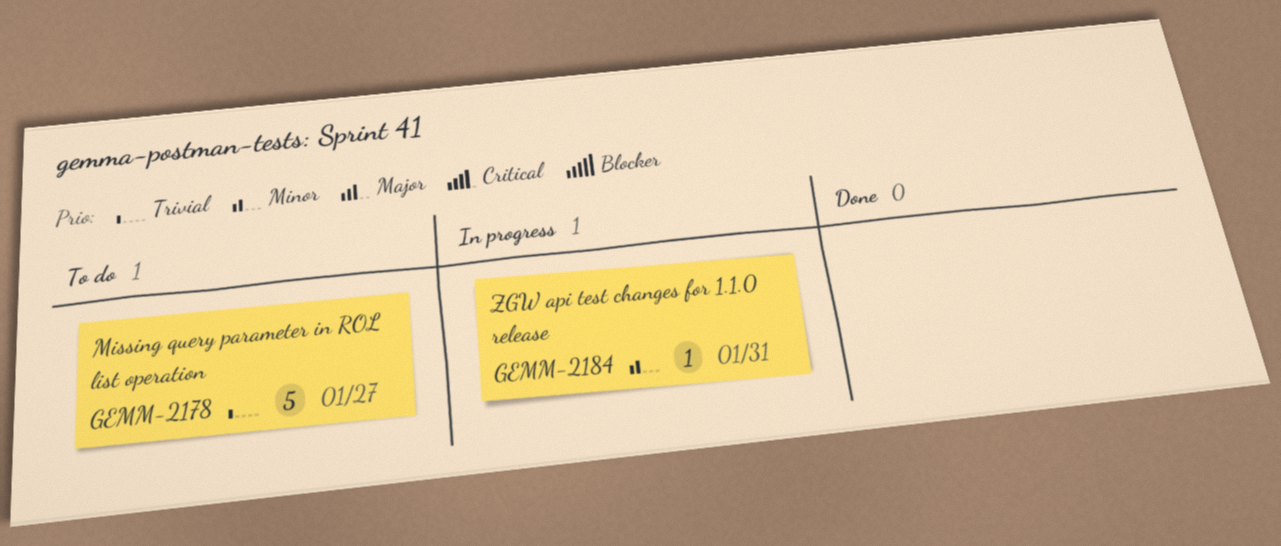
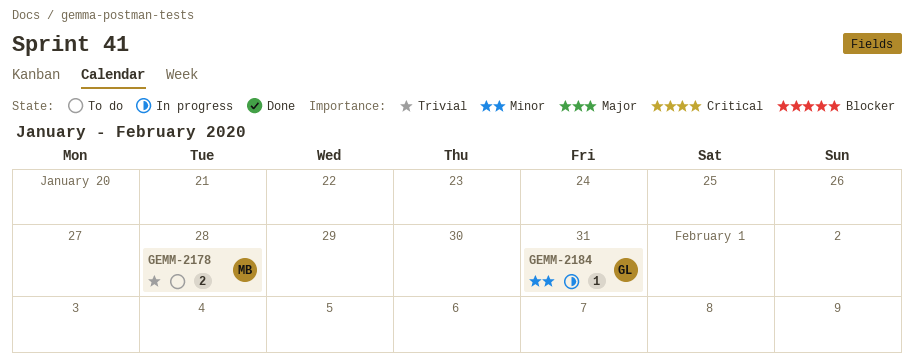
GEMM-2178, estimate: 5 -> 2
GEMM-2178, due: Jan 27 -> Jan 28

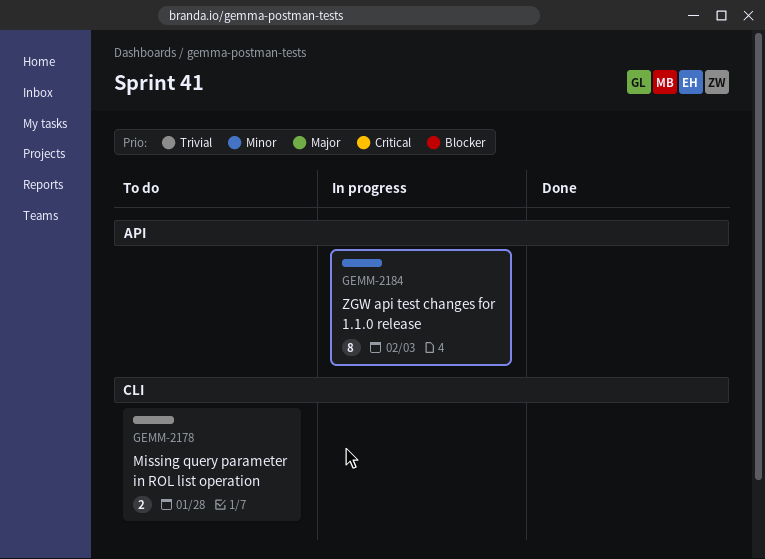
GEMM-2184, estimate: 1 -> 8
GEMM-2184, due: Jan 31 -> Feb 3

